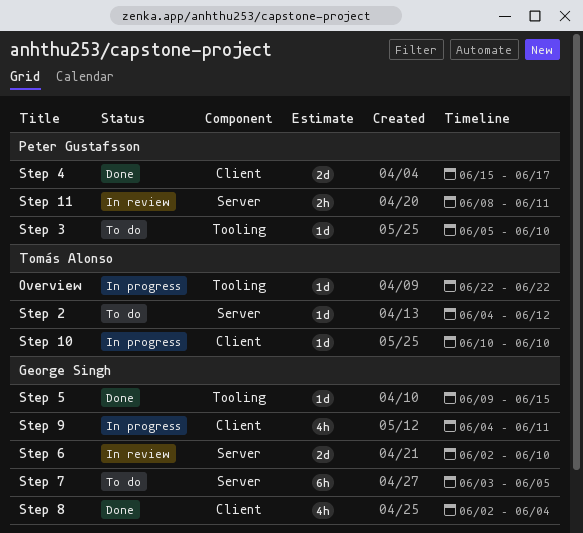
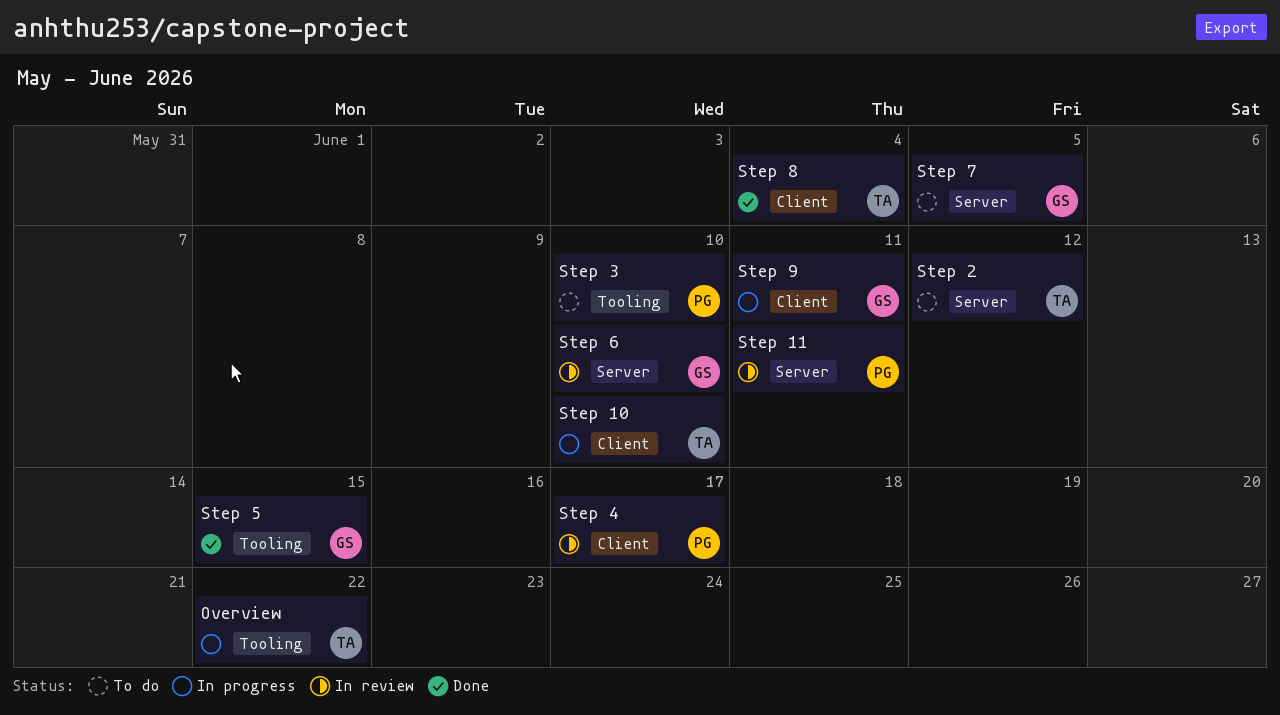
Step 4, status: Done -> In review
Step 8, owner: George Singh -> Tomás Alonso

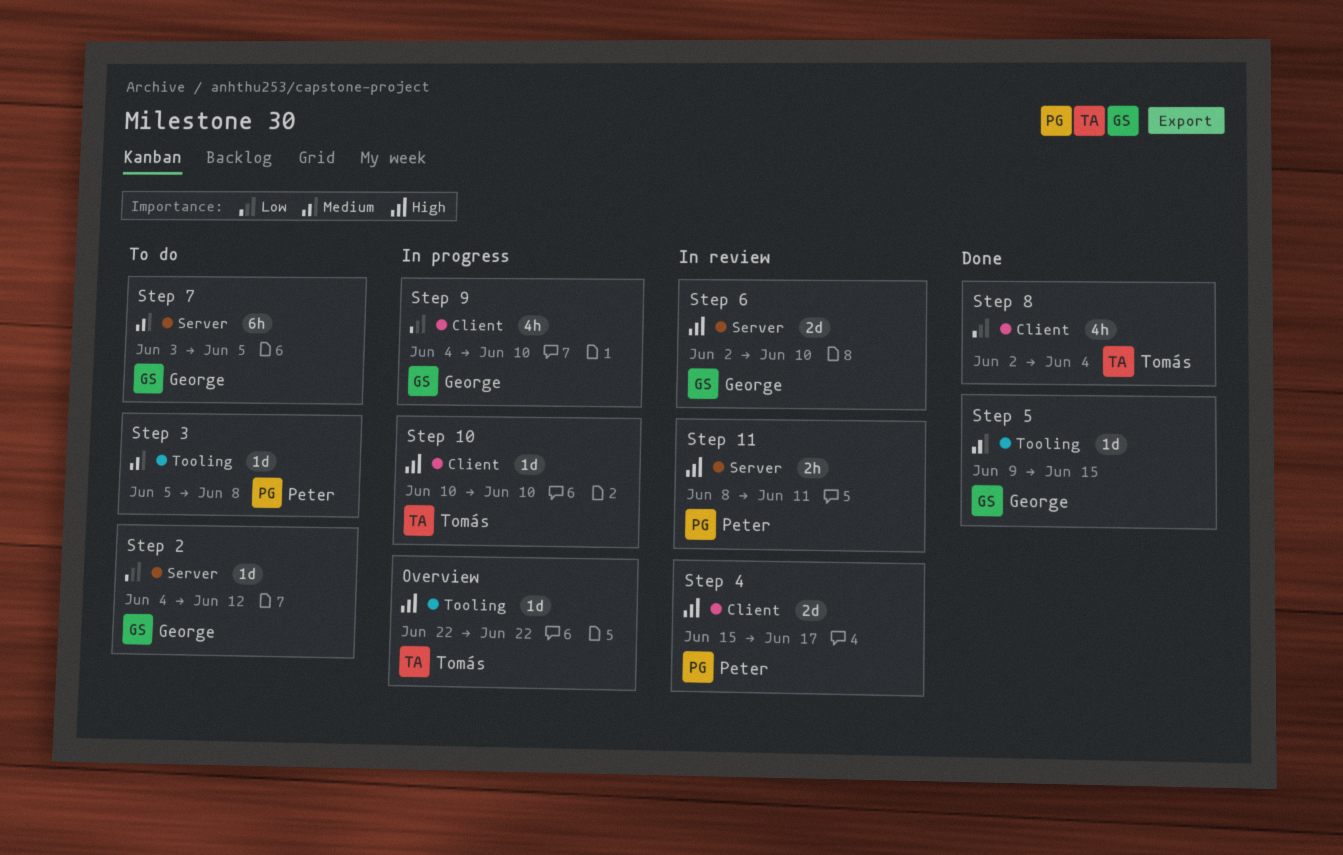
Step 2, owner: Tomás -> George
Step 3, due: Jun 10 -> Jun 8
Step 9, due: Jun 11 -> Jun 10

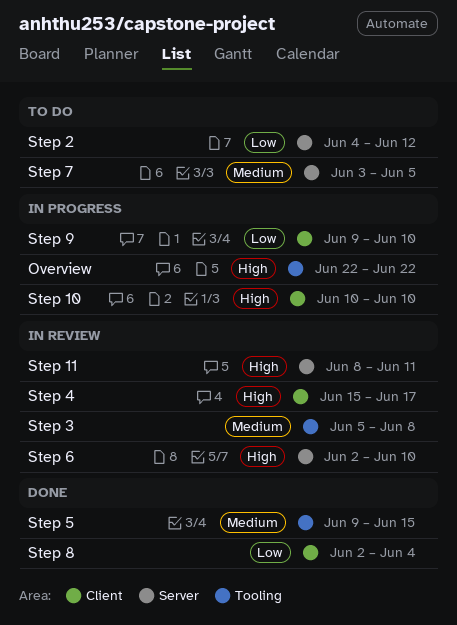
Step 3, status: To do -> In review
Step 9, start: Jun 4 -> Jun 9

